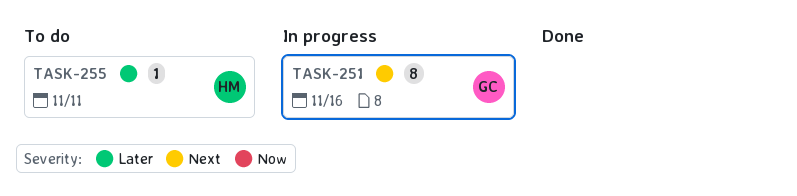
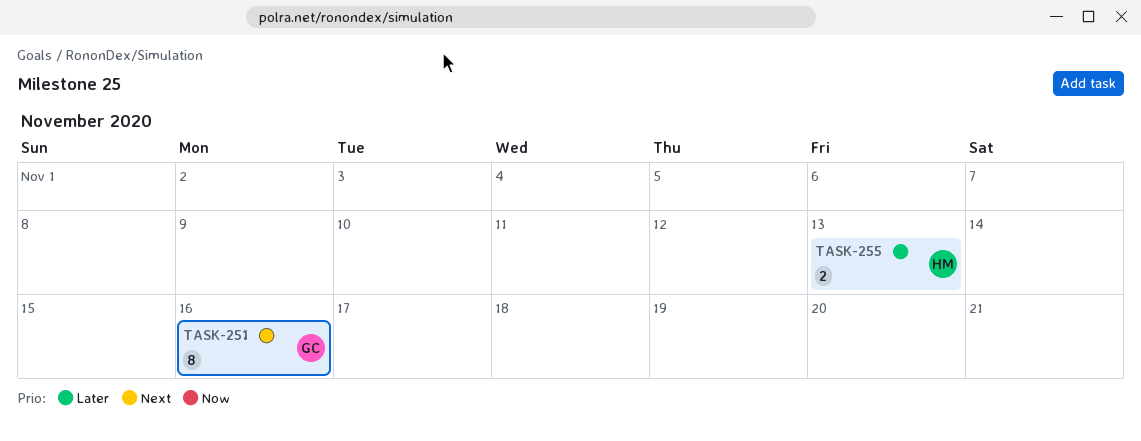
TASK-255, estimate: 1 -> 2
TASK-255, due: Nov 11 -> Nov 13

